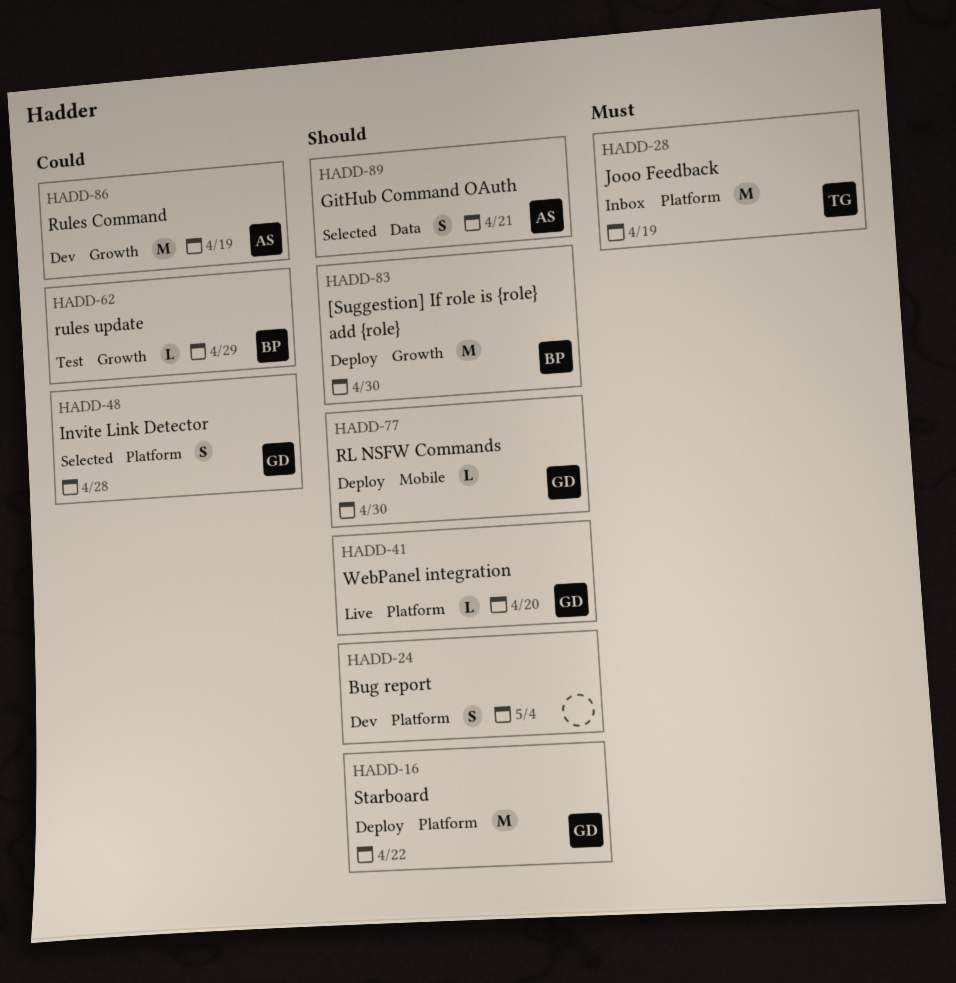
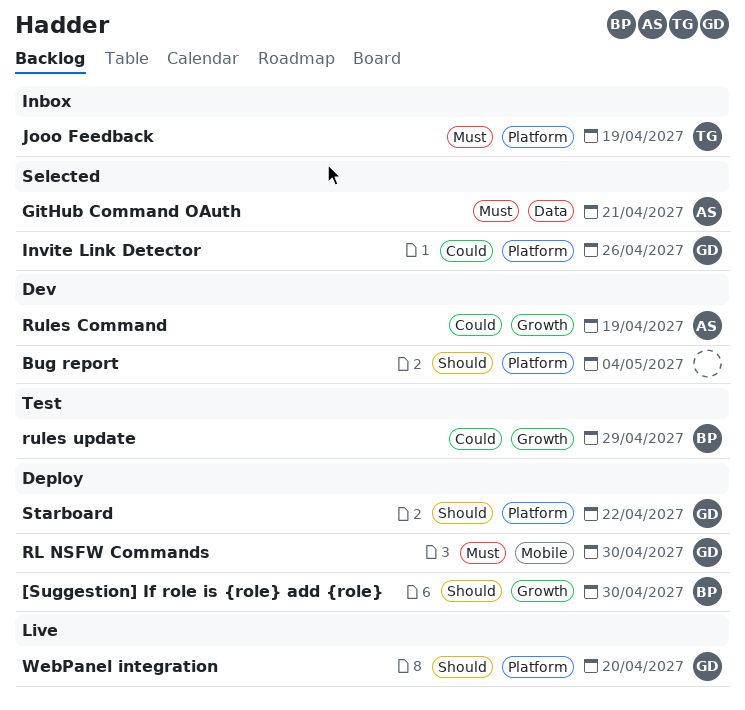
GitHub Command OAuth, priority: Should -> Must
Invite Link Detector, due: Apr 28 -> Apr 26
RL NSFW Commands, priority: Should -> Must

